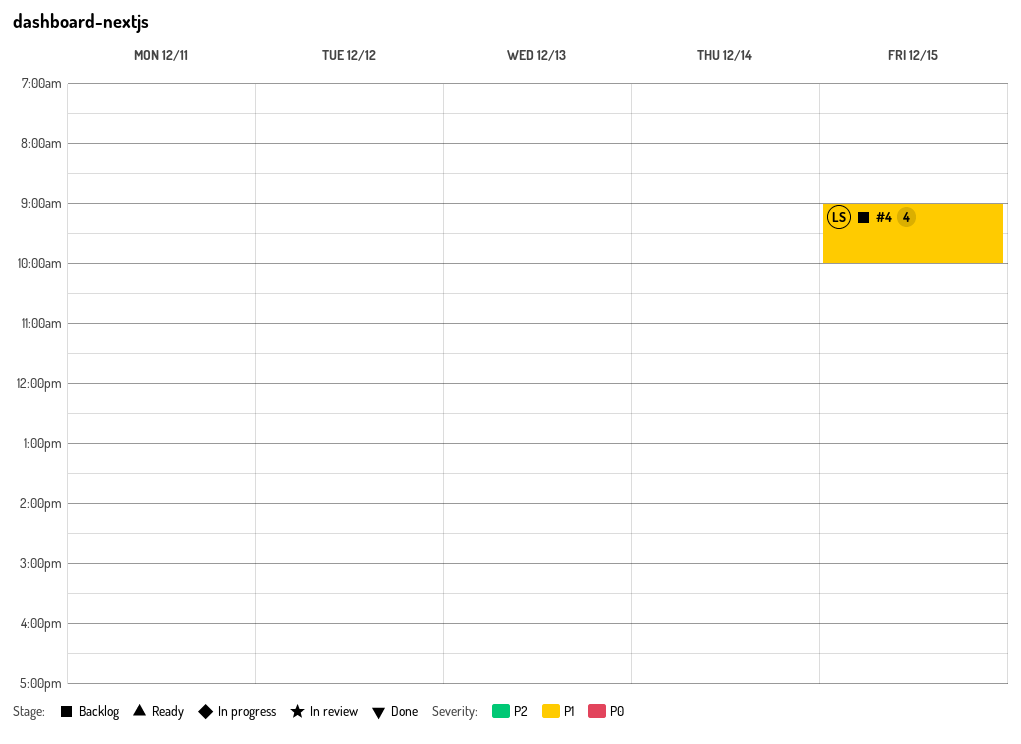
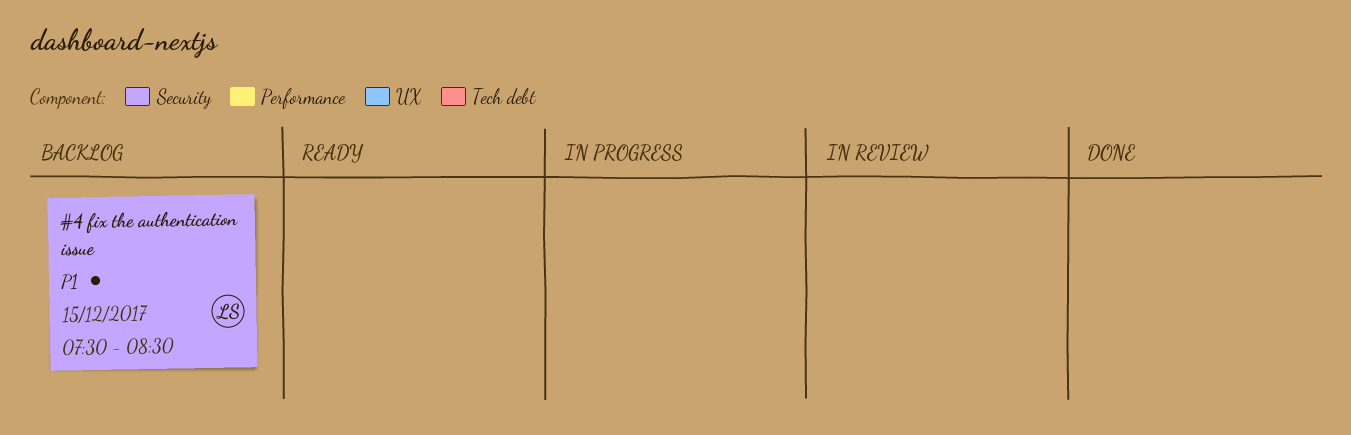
#4, estimate: 4 -> 1
#4, begins: 09:00 -> 07:30
#4, ends: 10:00 -> 08:30

